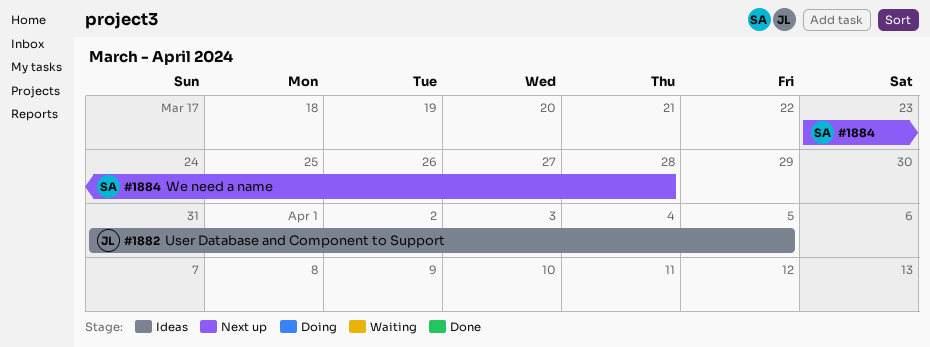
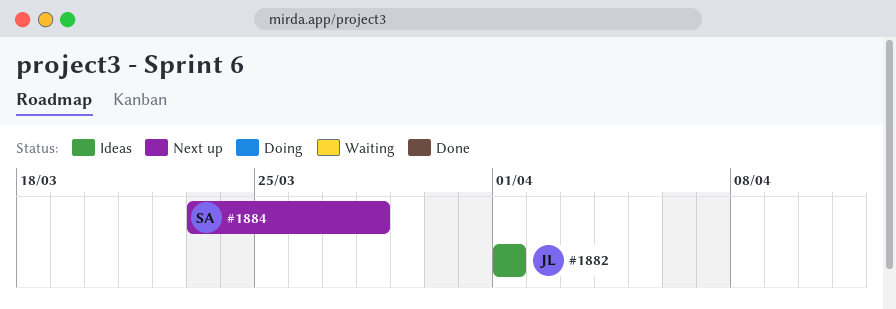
#1882, start: Mar 31 -> Apr 1
#1882, due: Apr 5 -> Apr 1

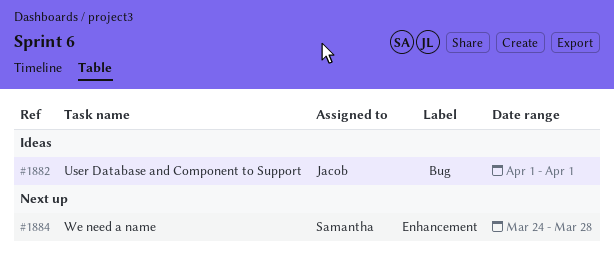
#1884, start: Mar 23 -> Mar 24

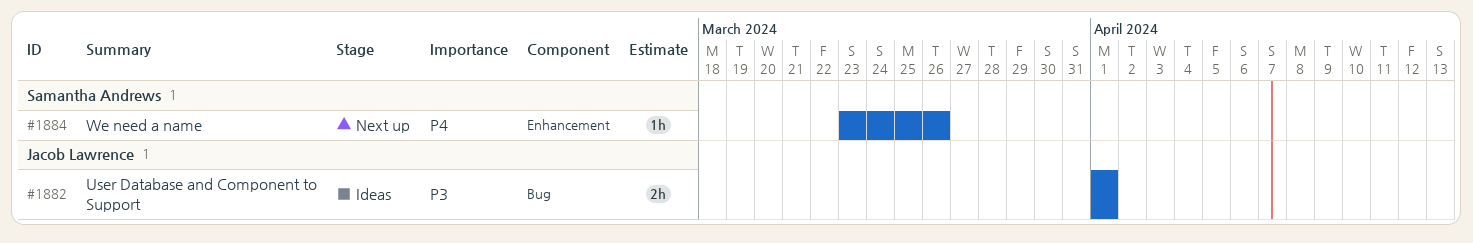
#1884, start: Mar 24 -> Mar 23
#1884, due: Mar 28 -> Mar 26

